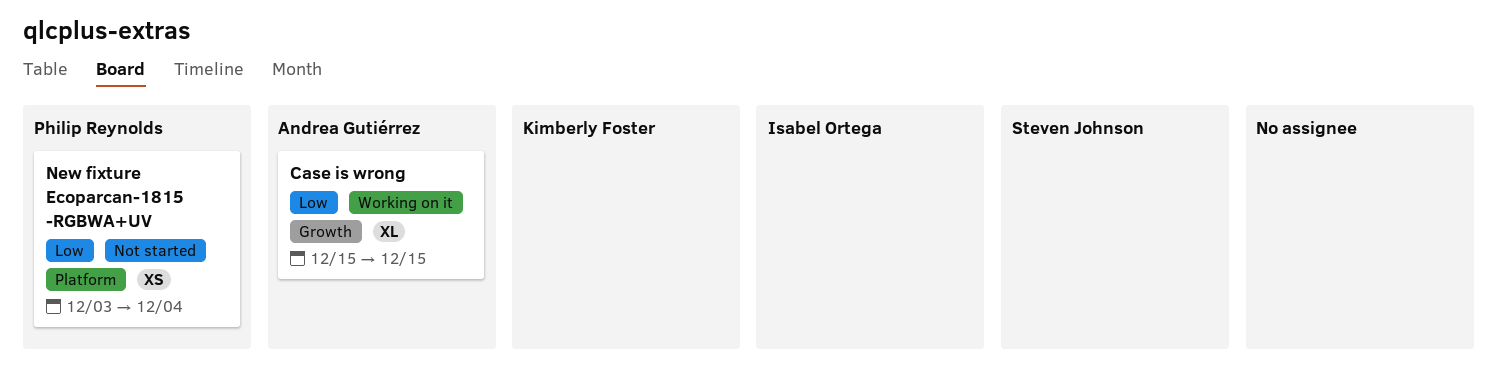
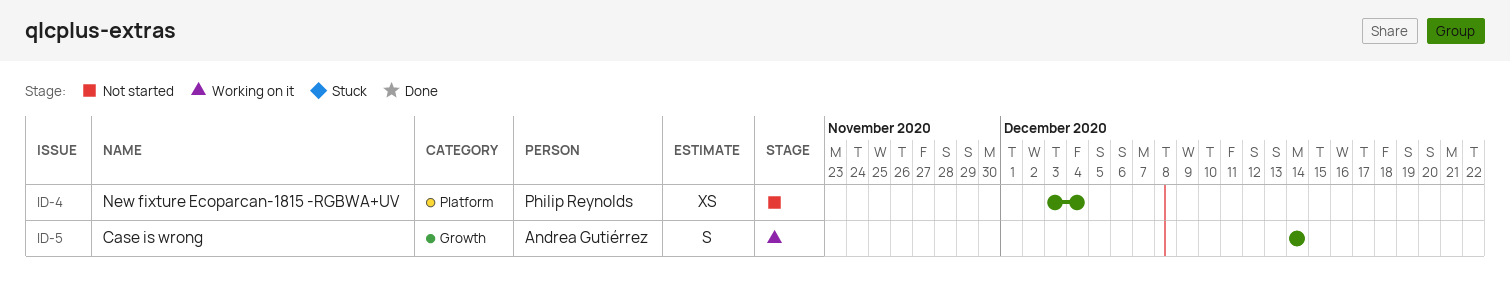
Case is wrong, estimate: XL -> S
Case is wrong, start: Dec 15 -> Dec 14
Case is wrong, due: Dec 15 -> Dec 14

